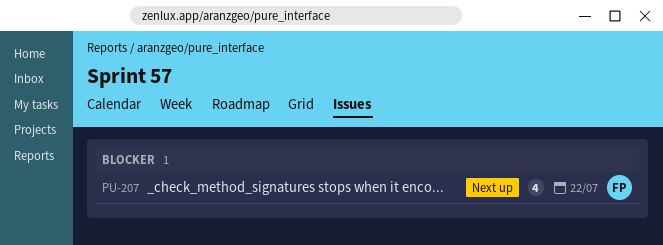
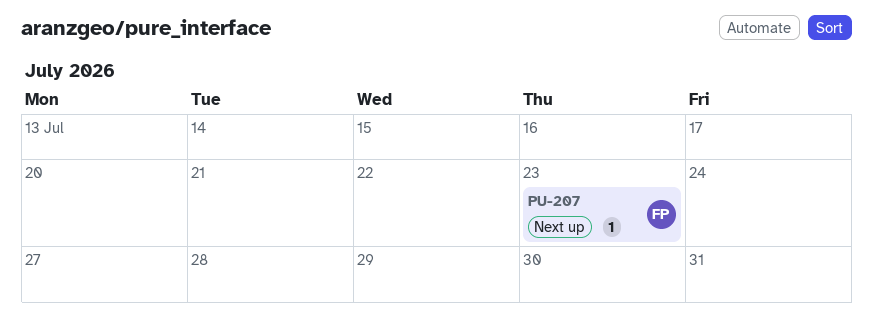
PU-207, estimate: 4 -> 1
PU-207, due: Jul 22 -> Jul 23

